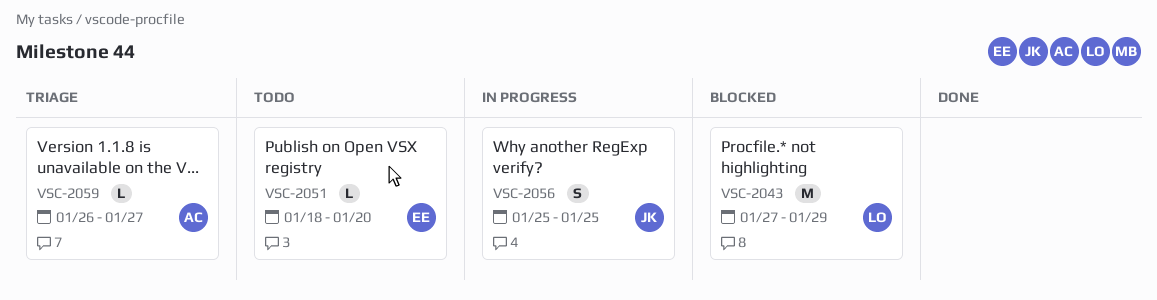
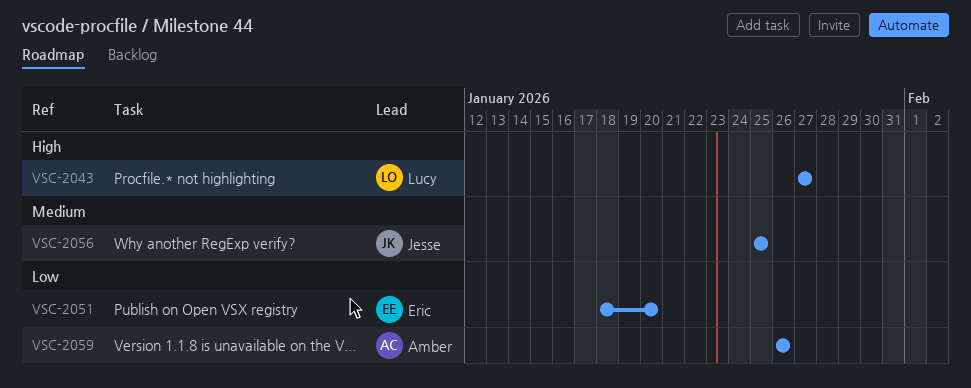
VSC-2043, due: Jan 29 -> Jan 27
VSC-2059, due: Jan 27 -> Jan 26

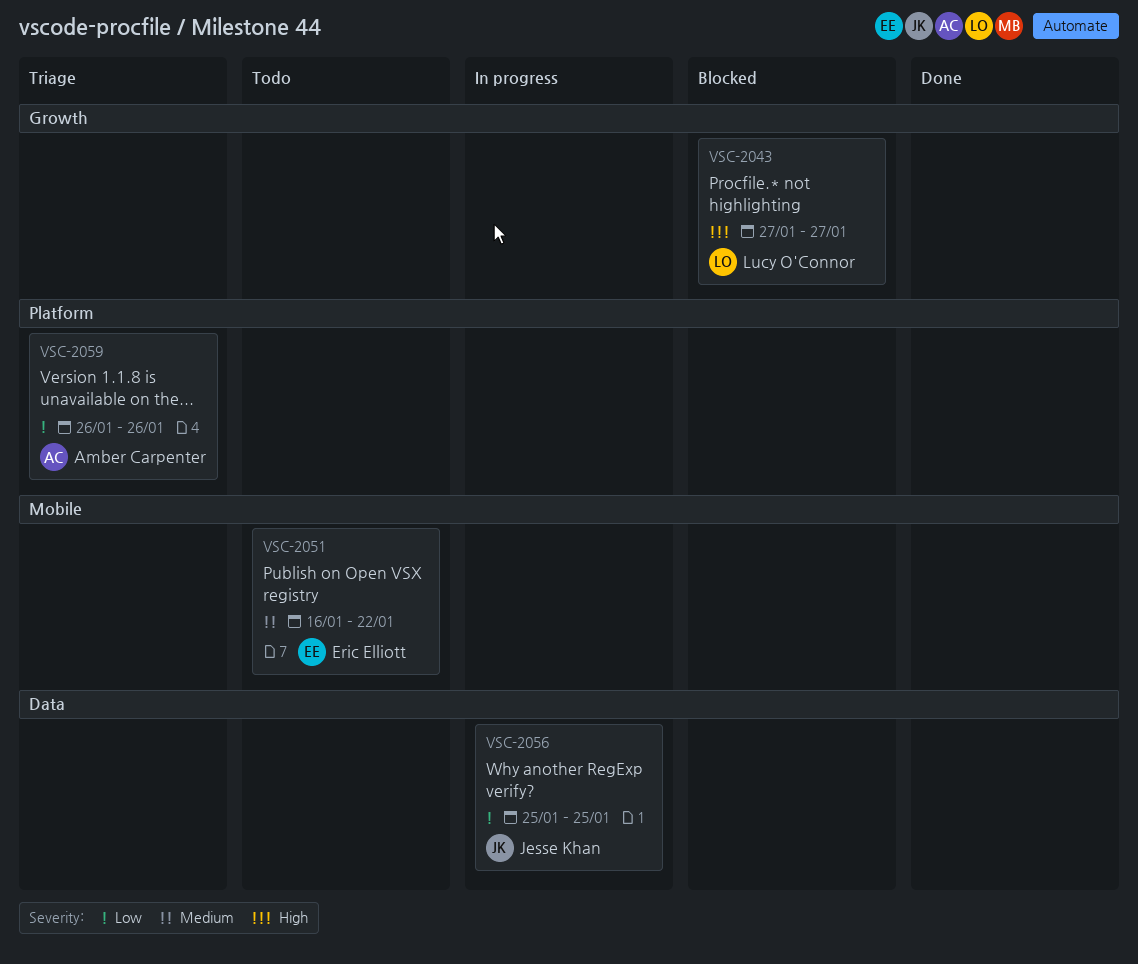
VSC-2051, priority: Low -> Medium
VSC-2051, start: Jan 18 -> Jan 16
VSC-2051, due: Jan 20 -> Jan 22
VSC-2056, priority: Medium -> Low

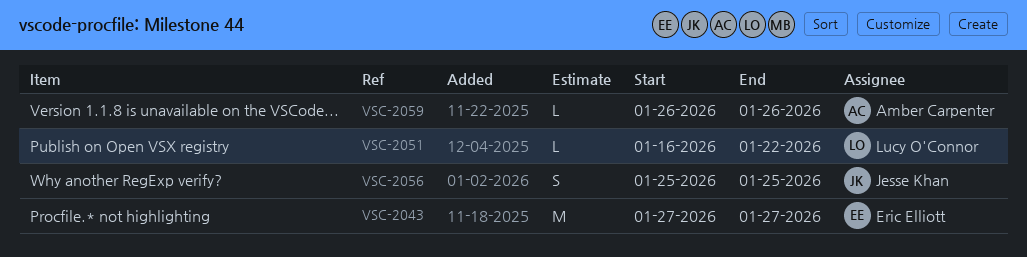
VSC-2043, owner: Lucy O'Connor -> Eric Elliott
VSC-2051, owner: Eric Elliott -> Lucy O'Connor

